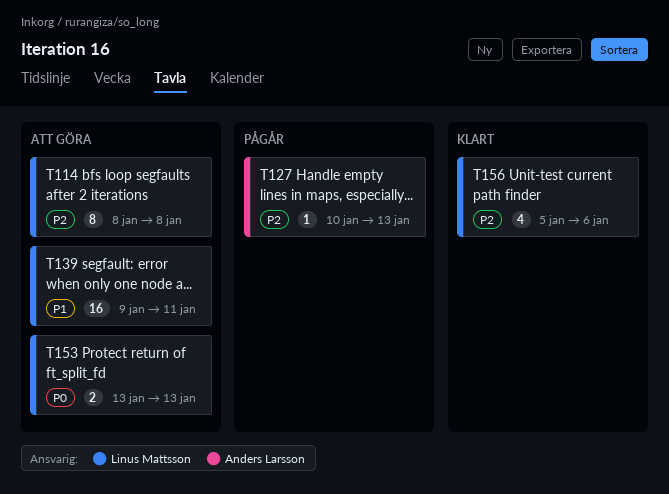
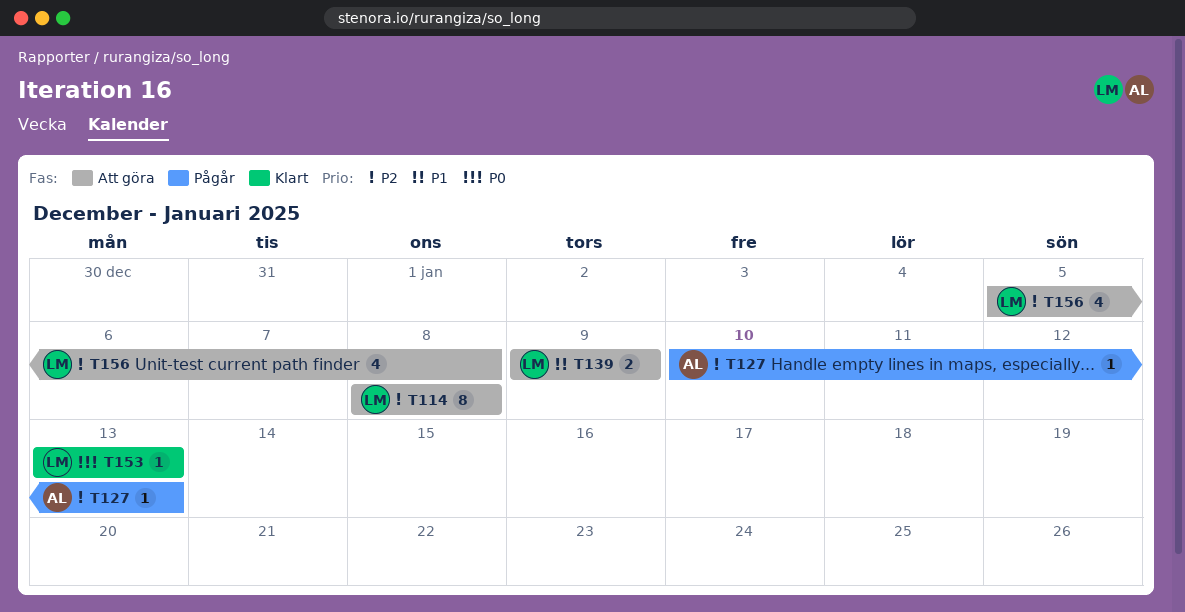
T139, estimate: 16 -> 2
T139, due: Jan 11 -> Jan 9
T153, status: Att göra -> Klart
T153, estimate: 2 -> 1
T156, status: Klart -> Att göra
T156, due: Jan 6 -> Jan 8

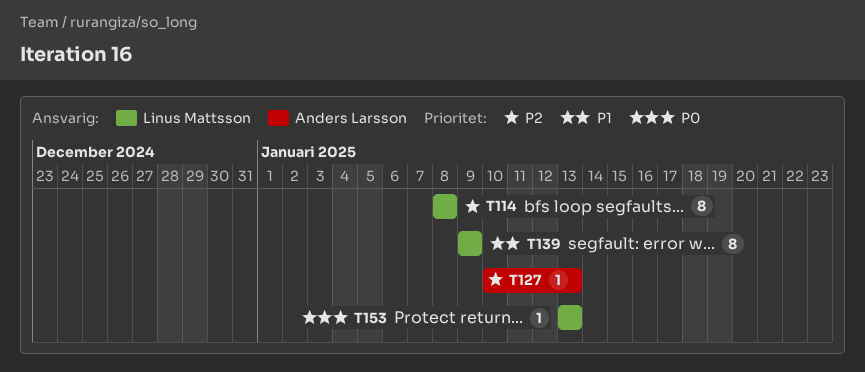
T139, estimate: 2 -> 8
T156: present -> none

